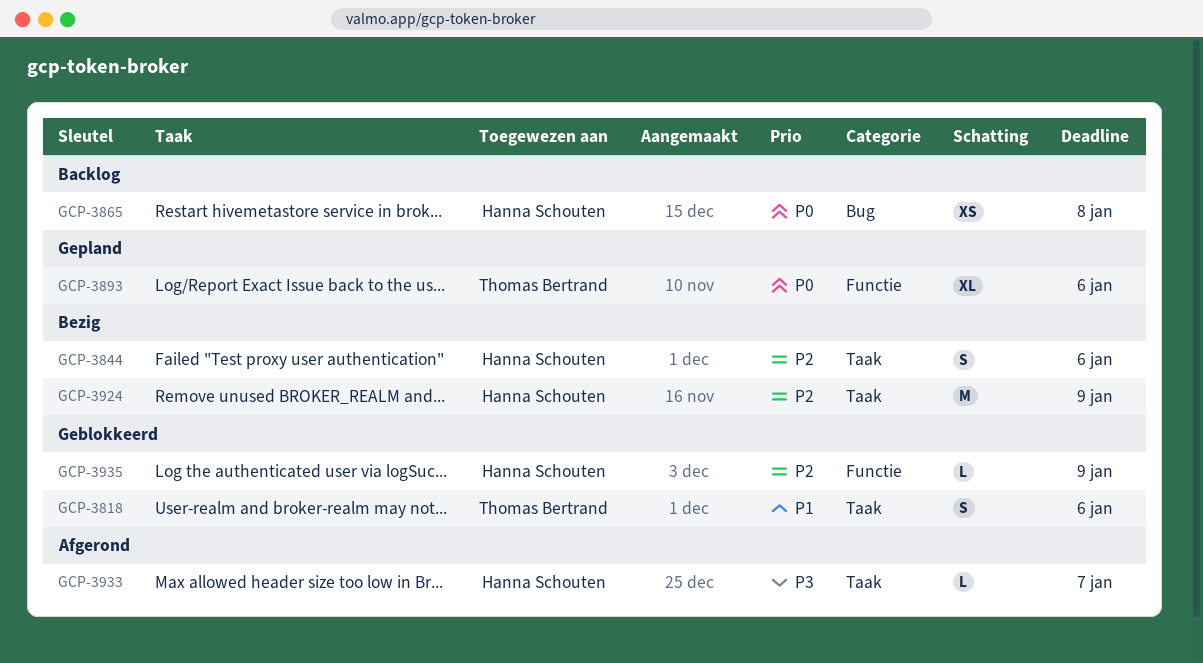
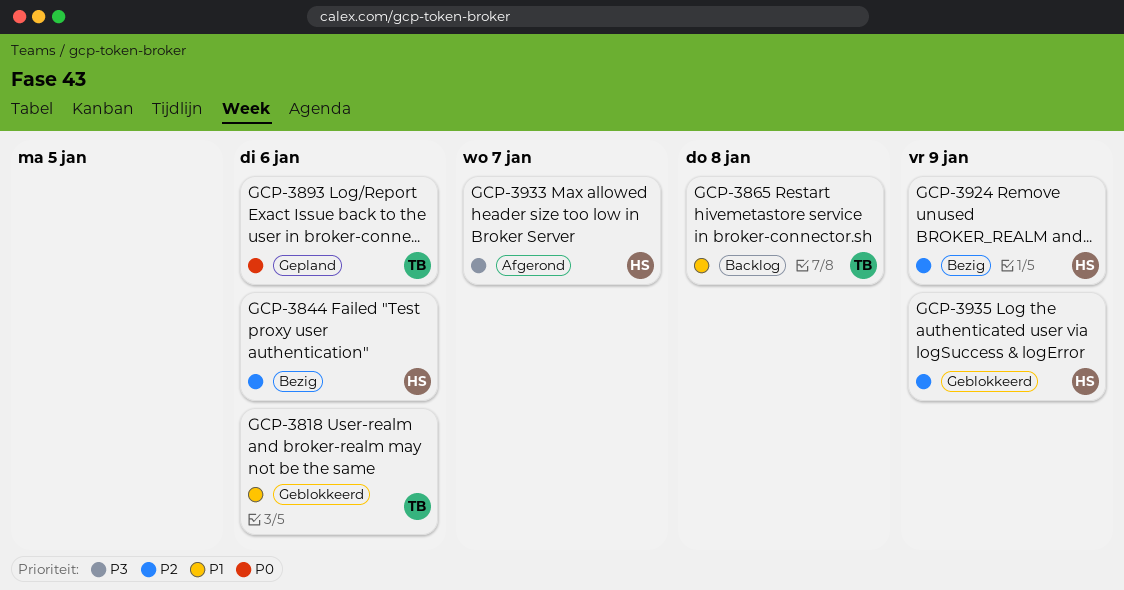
GCP-3865, owner: Hanna Schouten -> Thomas Bertrand
GCP-3865, priority: P0 -> P1

